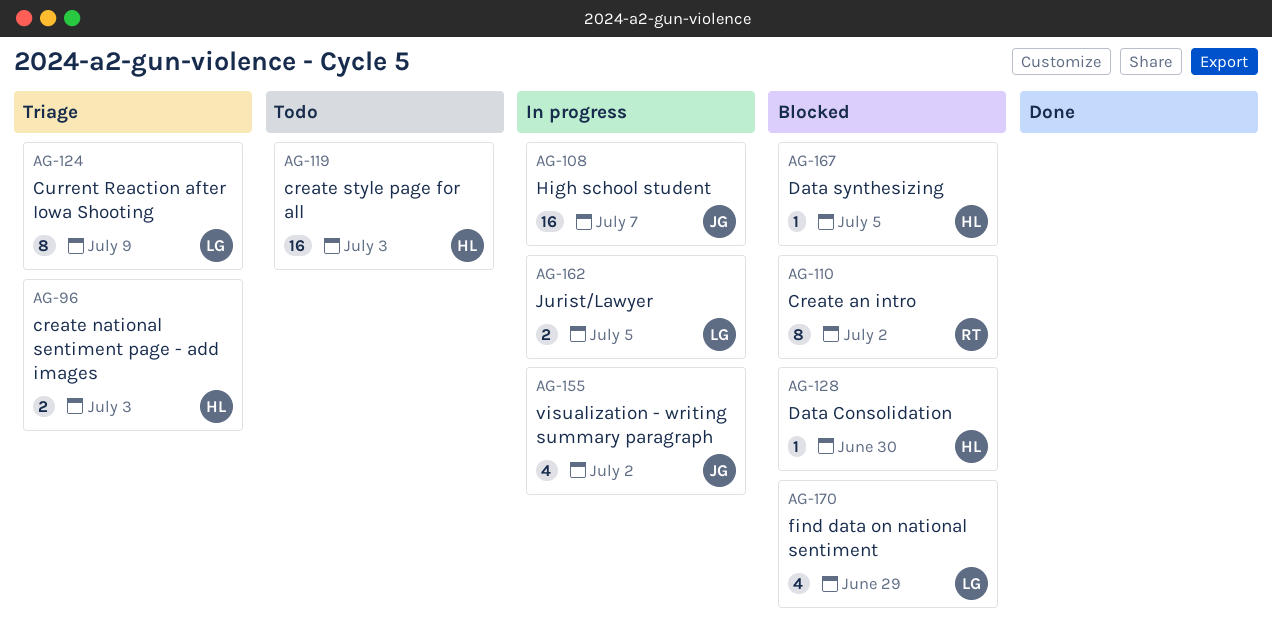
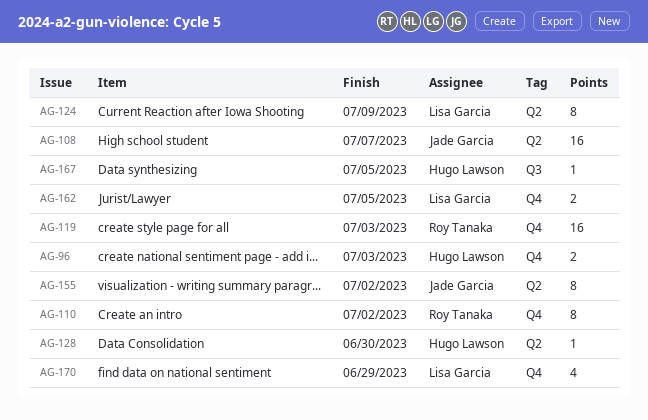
AG-119, owner: Hugo Lawson -> Roy Tanaka
AG-155, estimate: 4 -> 8

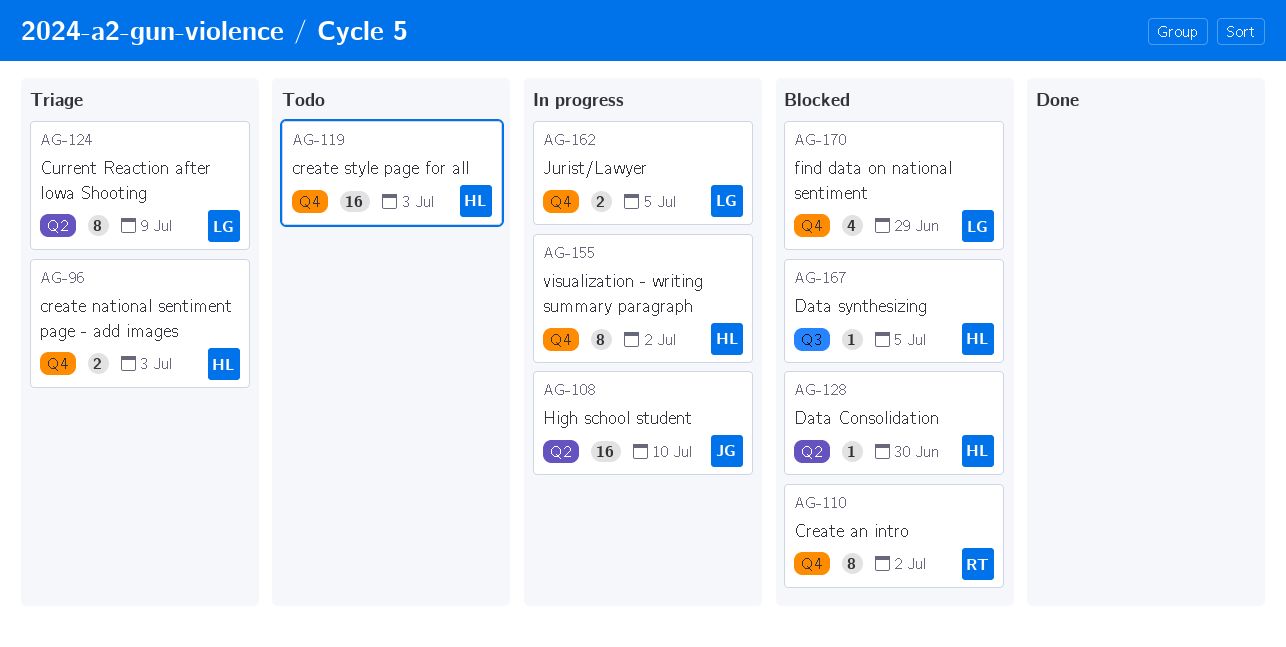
AG-108, due: Jul 7 -> Jul 10
AG-119, owner: Roy Tanaka -> Hugo Lawson
AG-155, owner: Jade Garcia -> Hugo Lawson
AG-155, label: Q2 -> Q4

